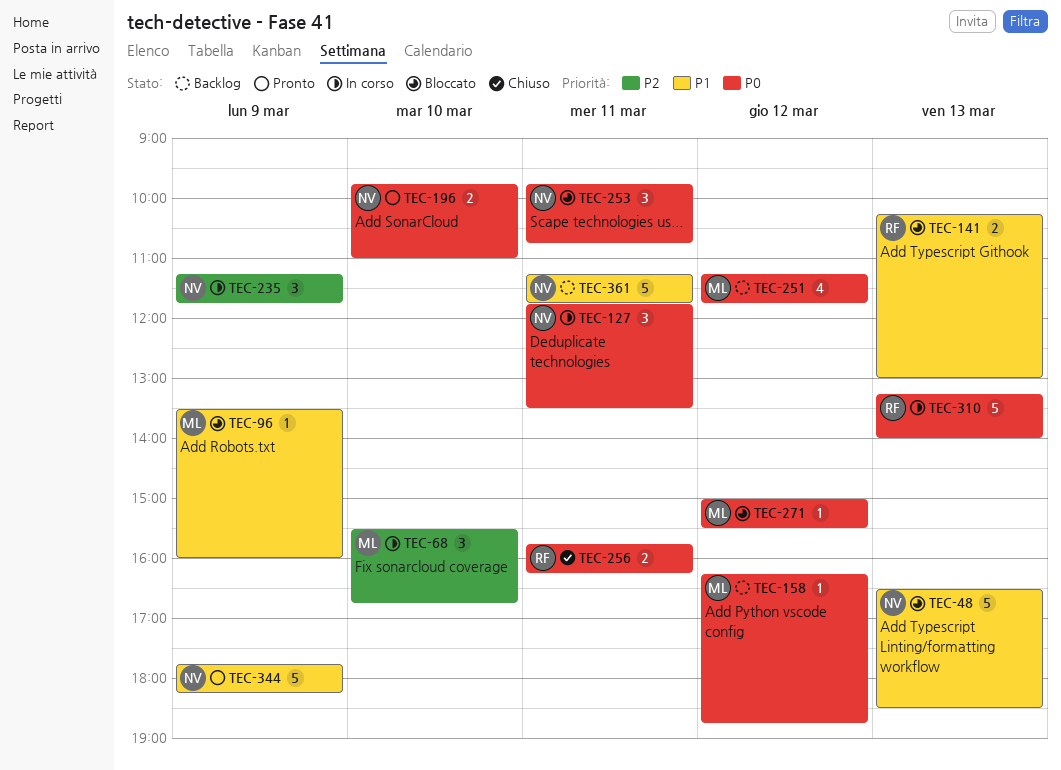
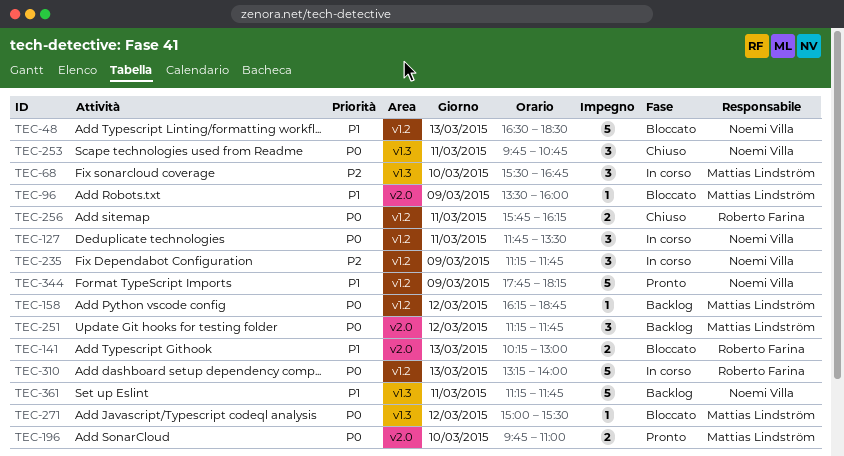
TEC-196, owner: Noemi Villa -> Mattias Lindström
TEC-251, estimate: 4 -> 3
TEC-253, status: Bloccato -> Chiuso

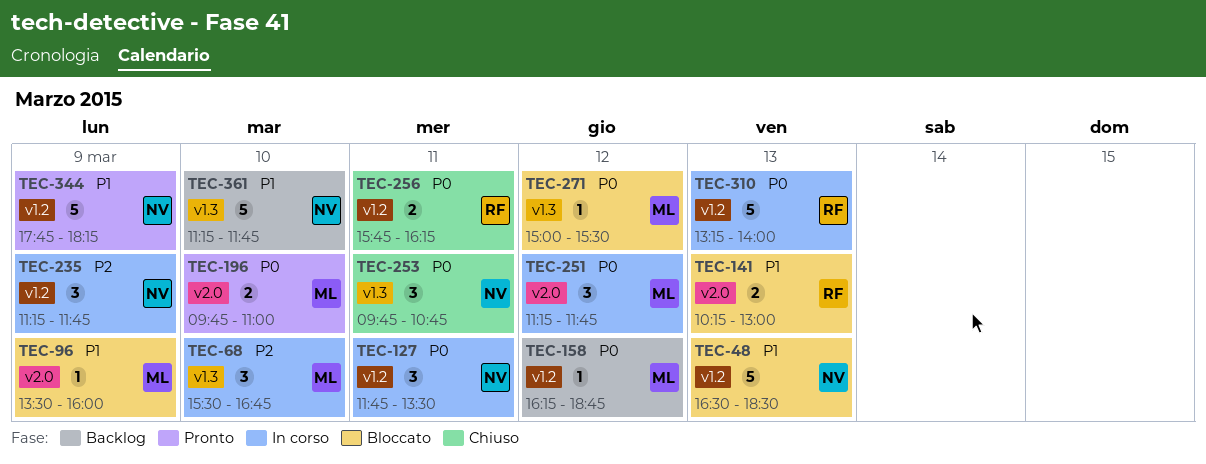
TEC-251, status: Backlog -> In corso
TEC-361, day: Mar 11 -> Mar 10

